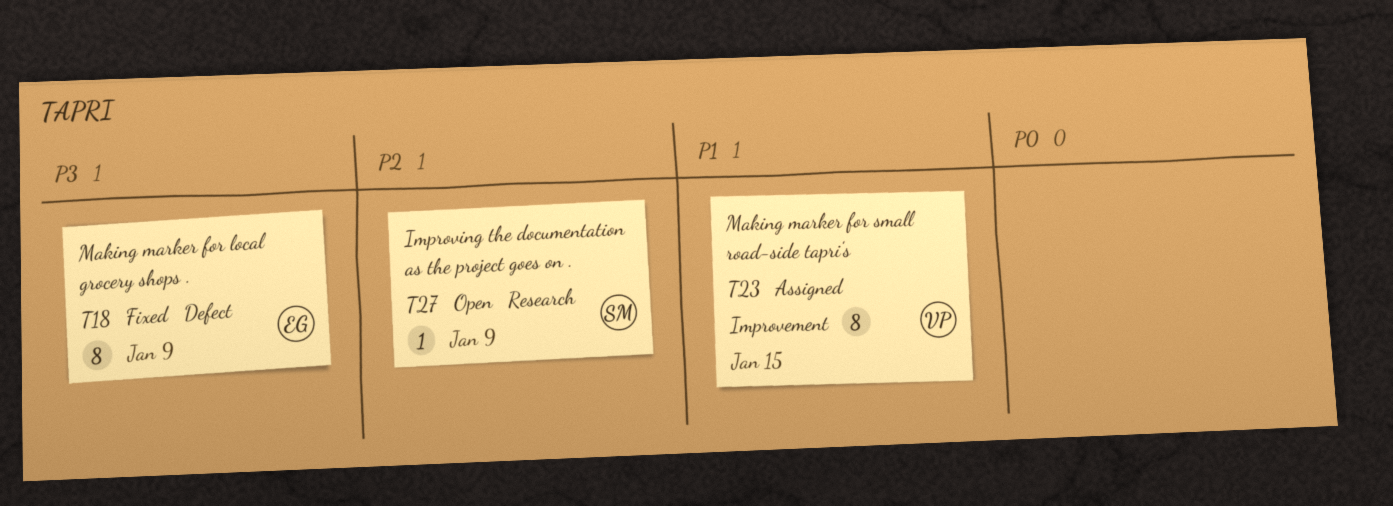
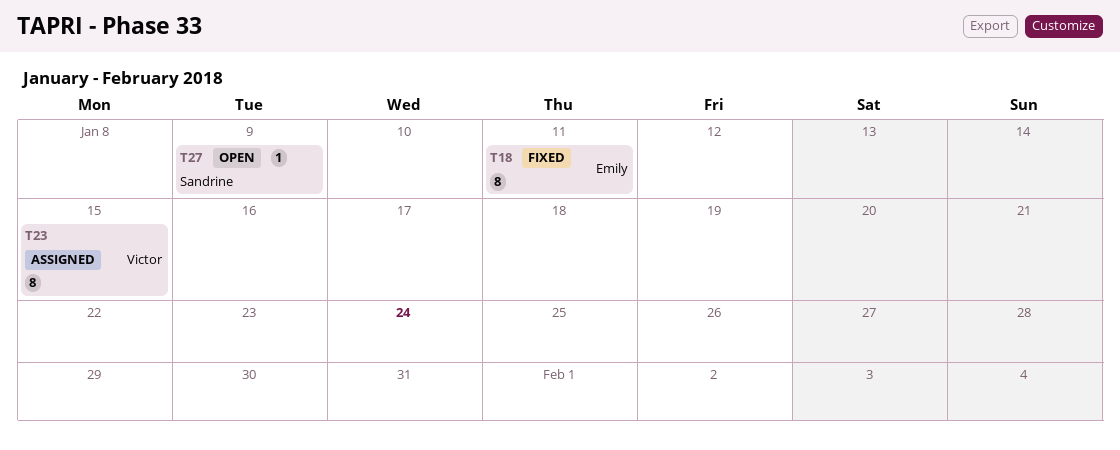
T18, due: Jan 9 -> Jan 11

